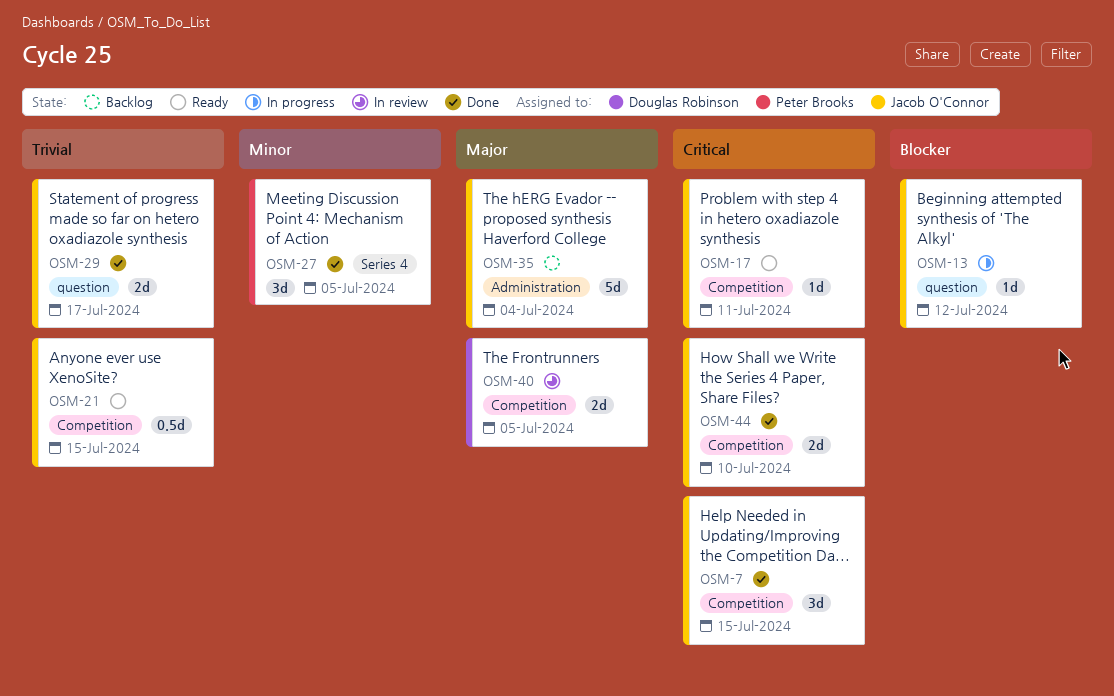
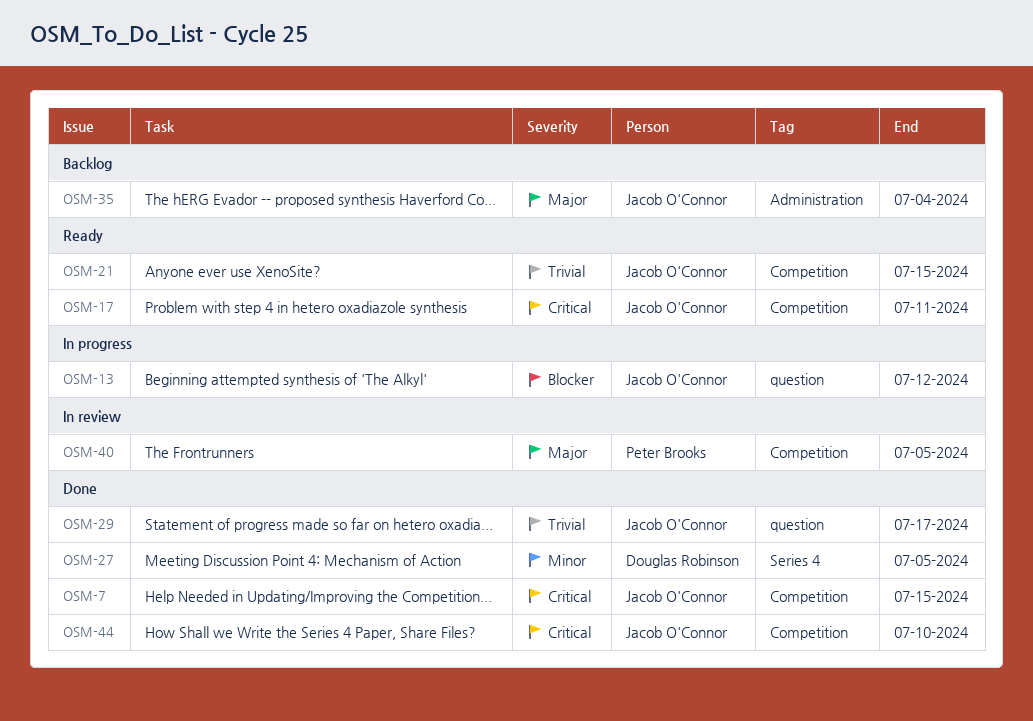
OSM-27, owner: Peter Brooks -> Douglas Robinson
OSM-40, owner: Douglas Robinson -> Peter Brooks

